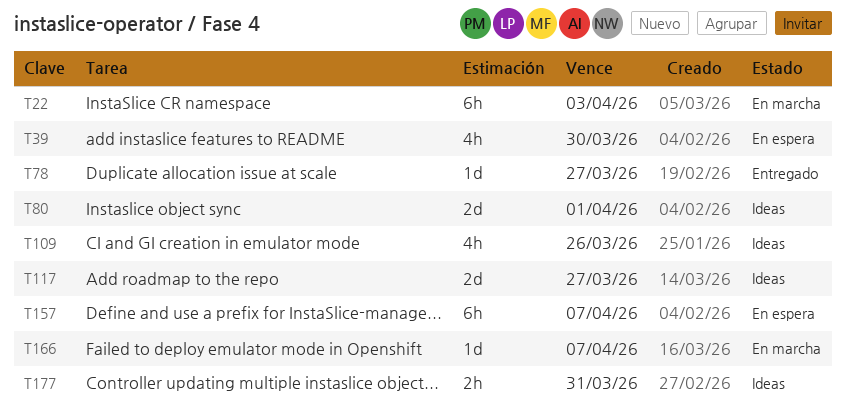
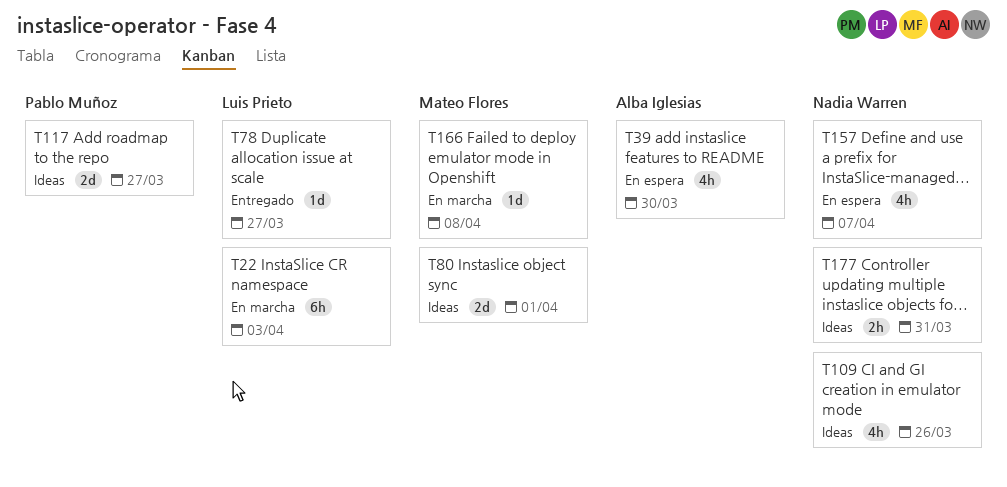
T157, estimate: 6h -> 4h
T166, due: Apr 7 -> Apr 8

